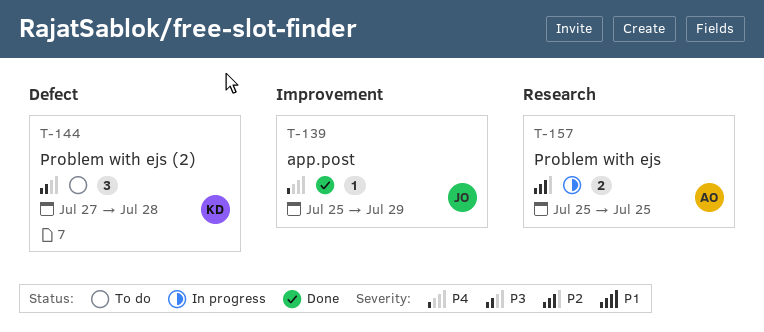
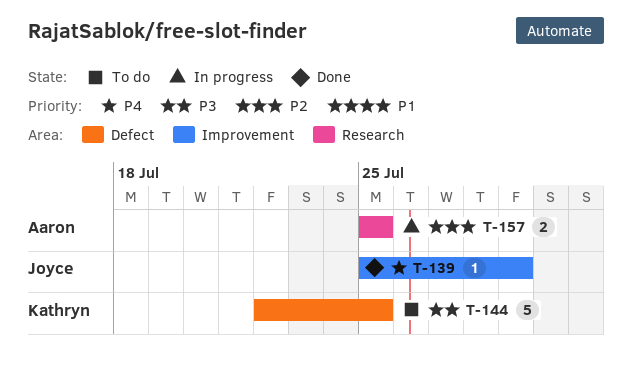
T-144, estimate: 3 -> 5
T-144, start: Jul 27 -> Jul 22
T-144, due: Jul 28 -> Jul 25

